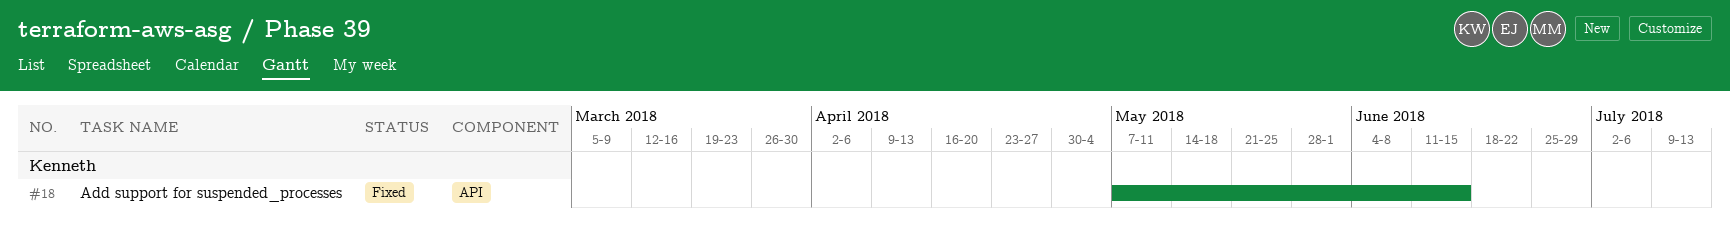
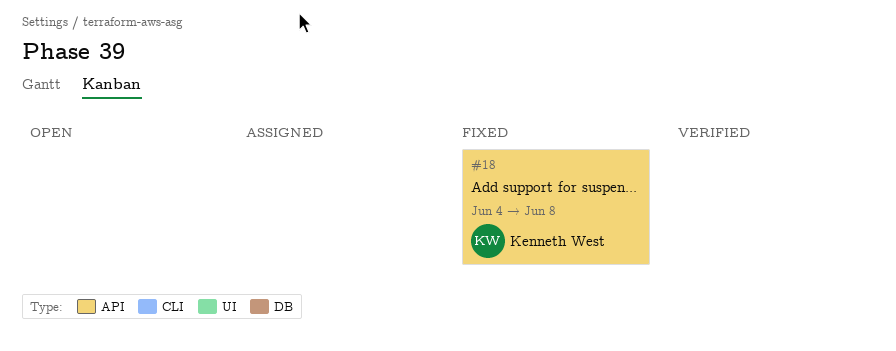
#18, start: May 7 -> Jun 4
#18, due: Jun 15 -> Jun 8

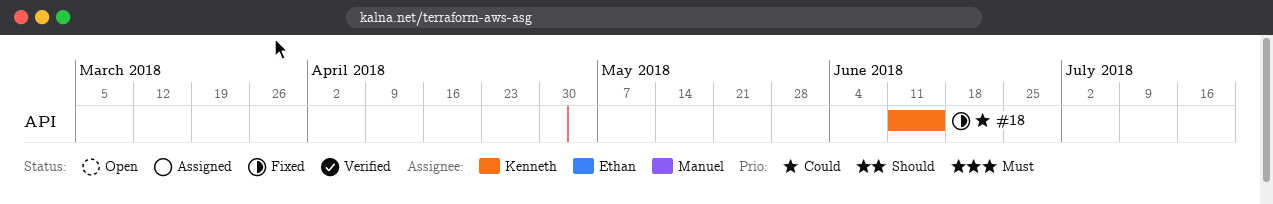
#18, start: Jun 4 -> Jun 11
#18, due: Jun 8 -> Jun 15

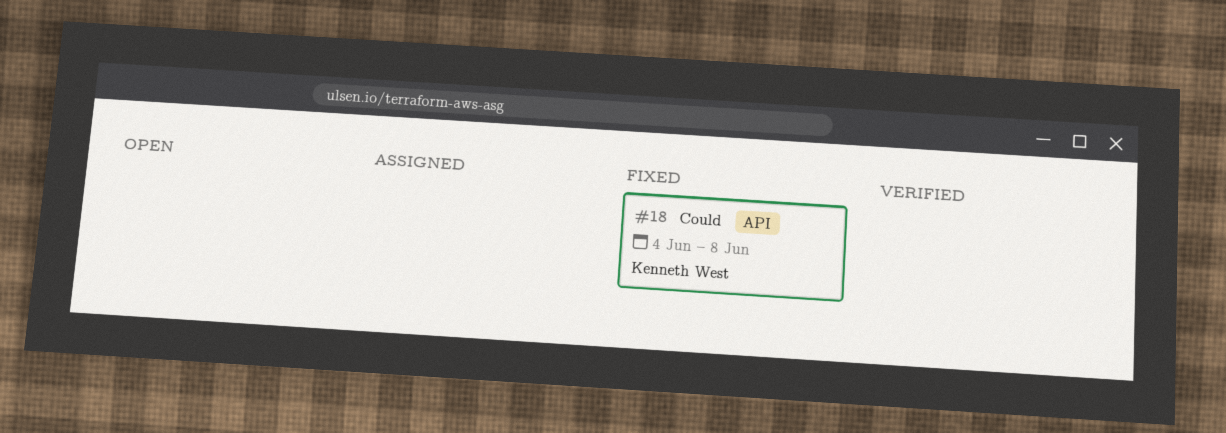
#18, start: Jun 11 -> Jun 4
#18, due: Jun 15 -> Jun 8

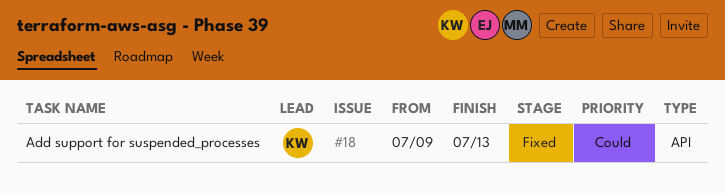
#18, start: Jun 4 -> Jul 9
#18, due: Jun 8 -> Jul 13

